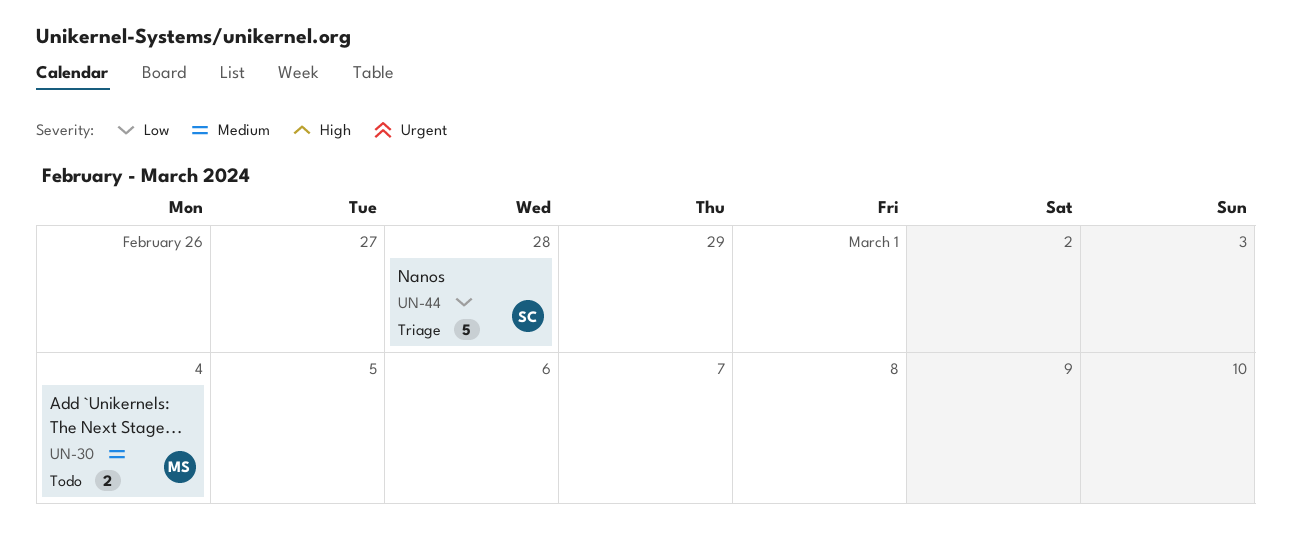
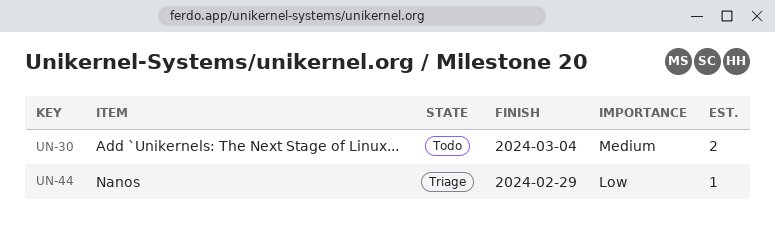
UN-44, estimate: 5 -> 1
UN-44, due: Feb 28 -> Feb 29

